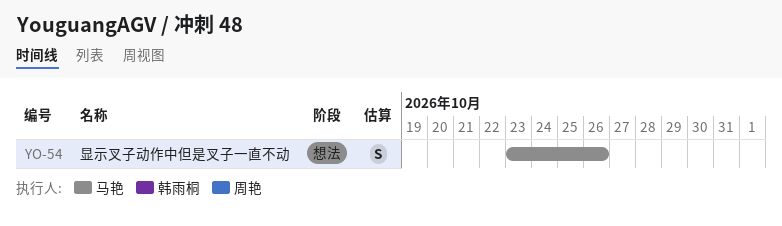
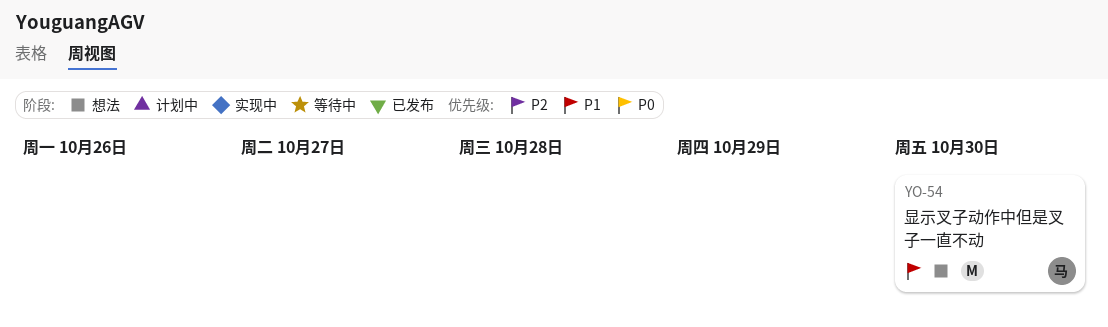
YO-54, estimate: S -> M
YO-54, due: Oct 26 -> Oct 30

